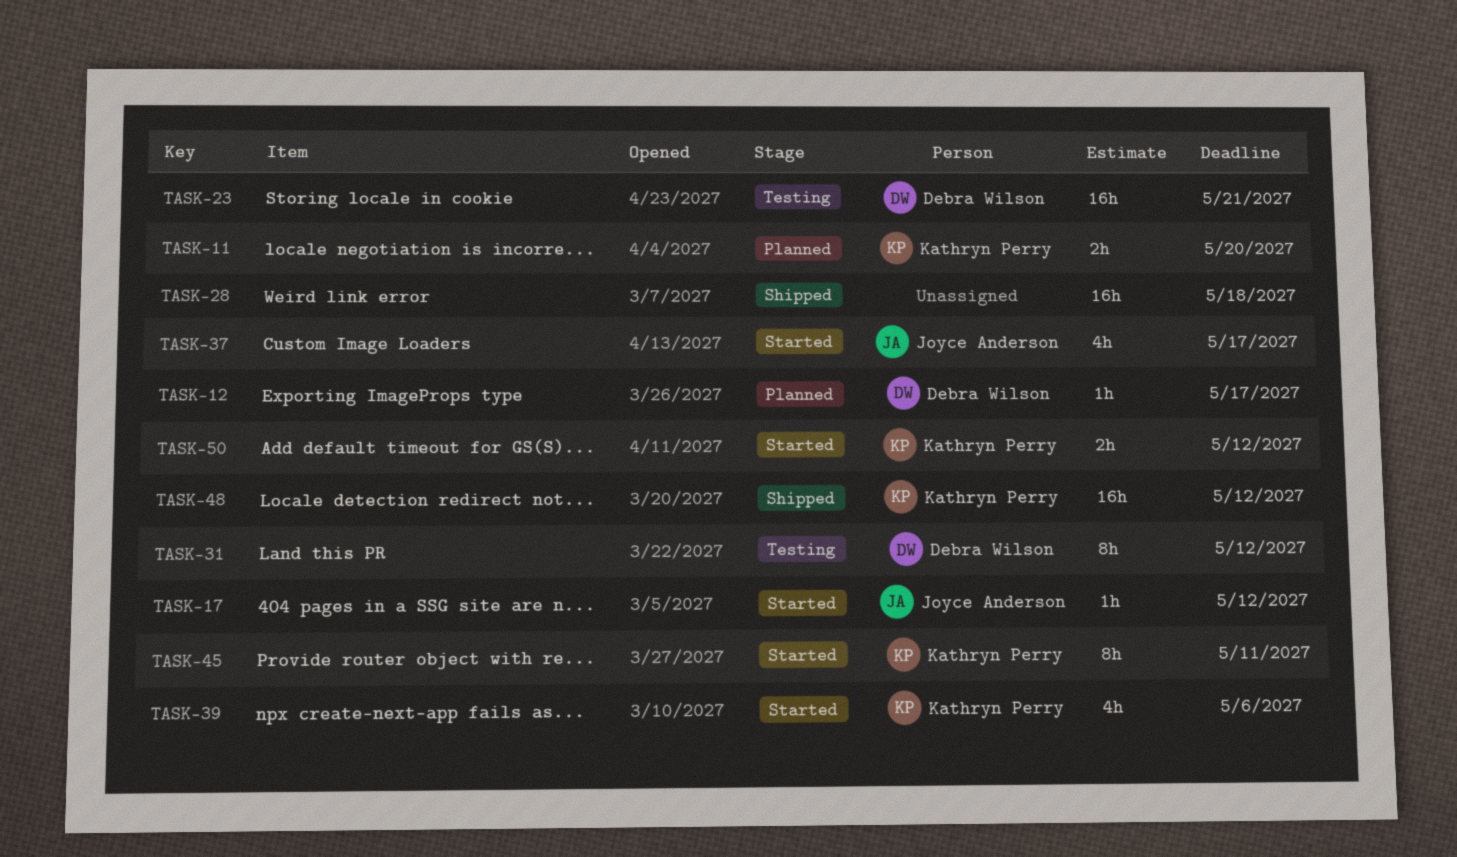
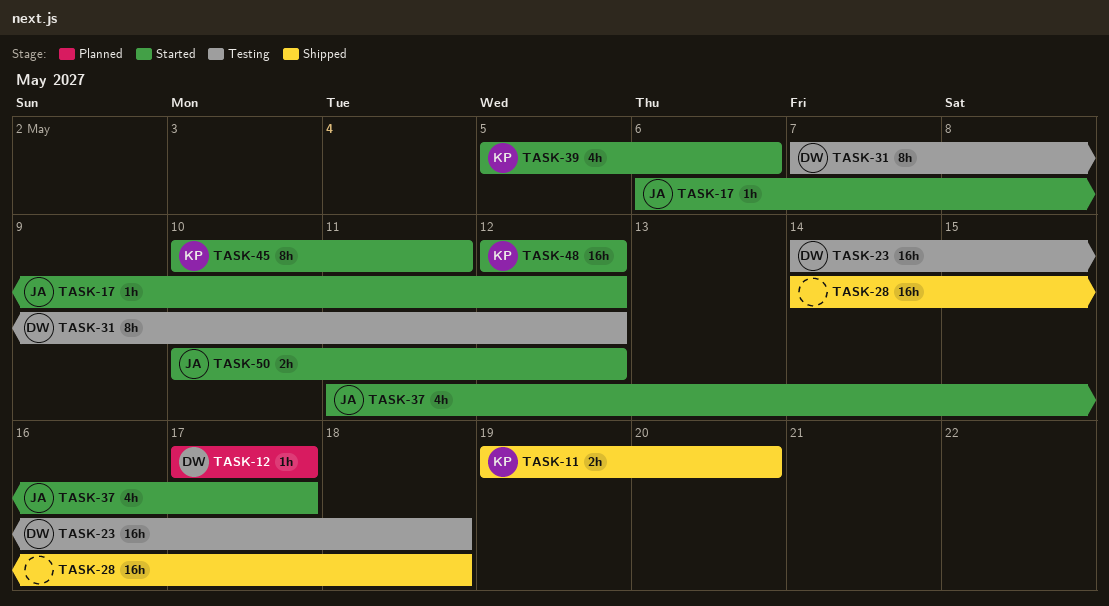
TASK-11, status: Planned -> Shipped
TASK-23, due: May 21 -> May 18
TASK-48, status: Shipped -> Started
TASK-50, owner: Kathryn Perry -> Joyce Anderson

